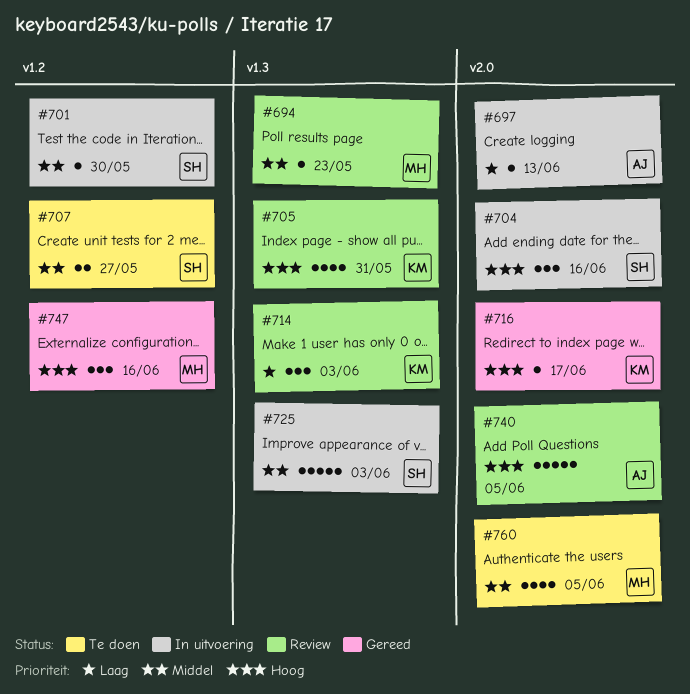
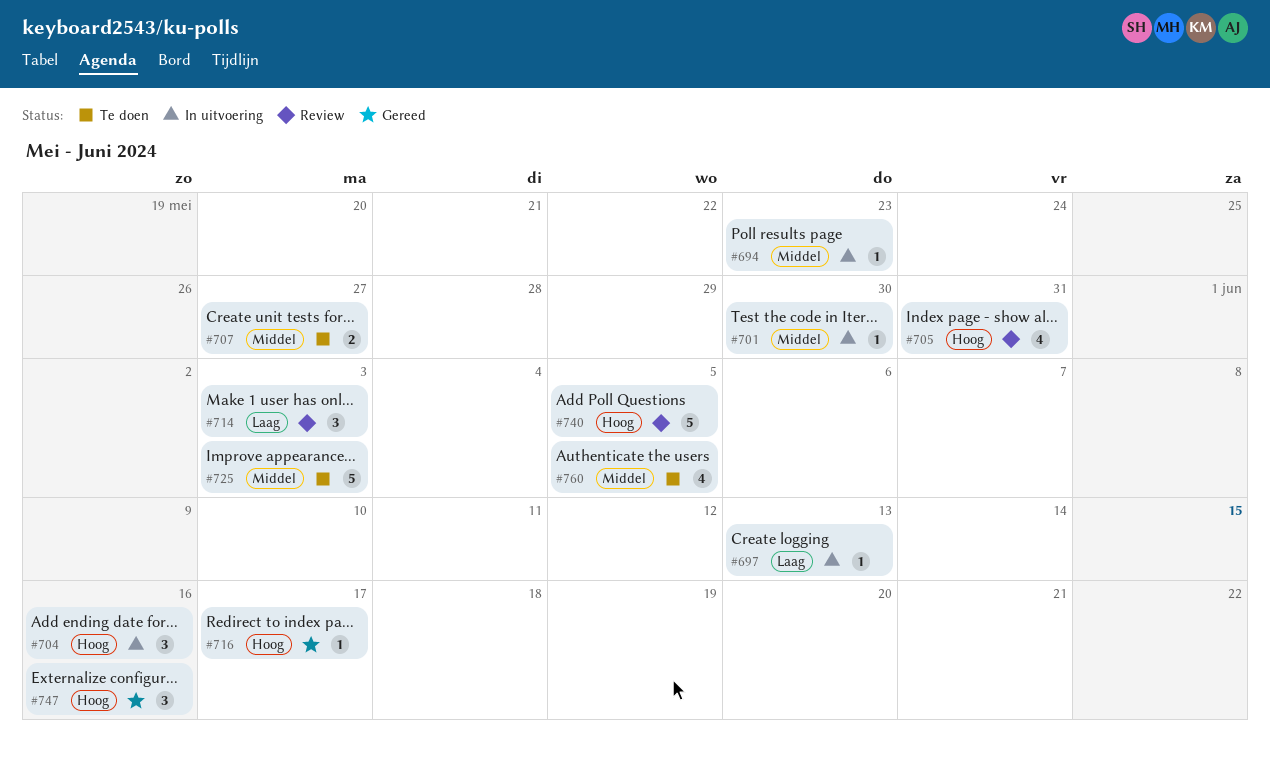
#694, status: Review -> In uitvoering
#725, status: In uitvoering -> Te doen

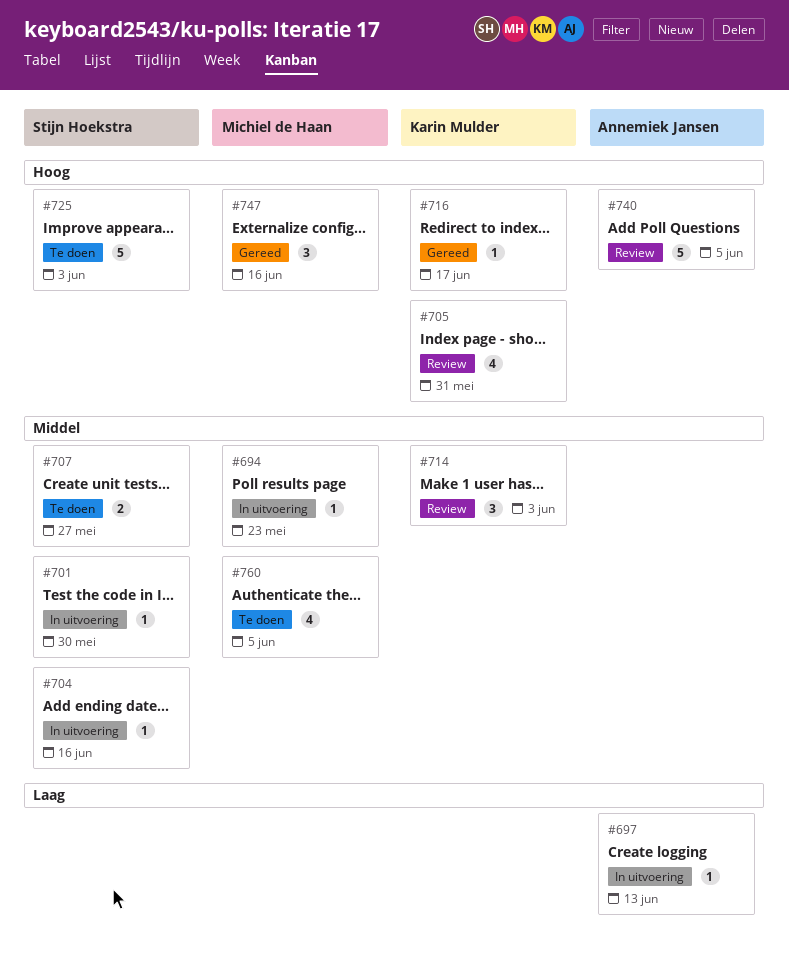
#704, priority: Hoog -> Middel
#704, estimate: 3 -> 1
#714, priority: Laag -> Middel
#725, priority: Middel -> Hoog

